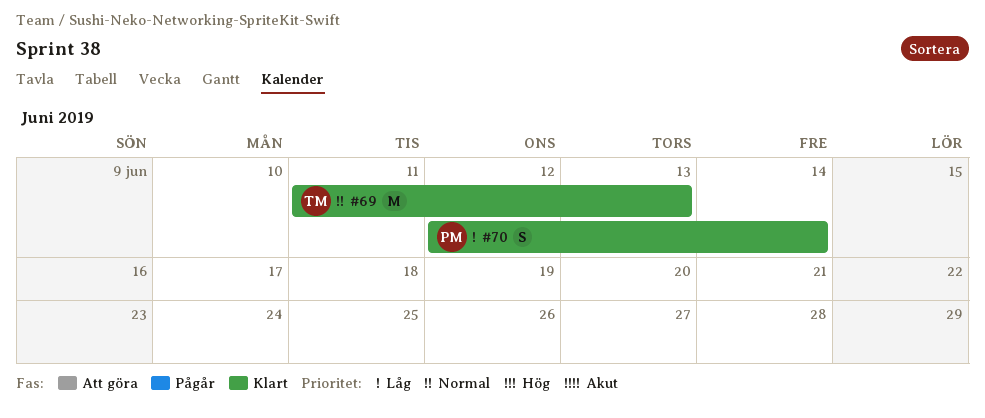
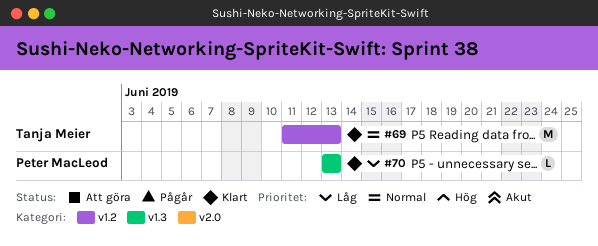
#70, estimate: S -> L
#70, start: Jun 12 -> Jun 13
#70, due: Jun 14 -> Jun 13

